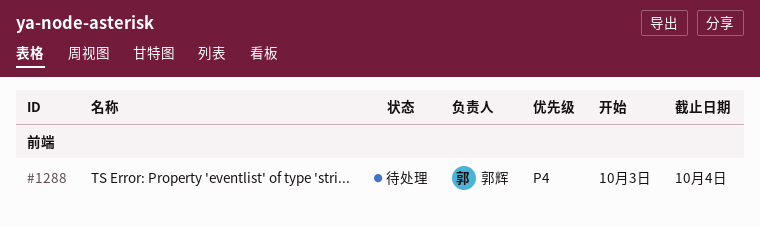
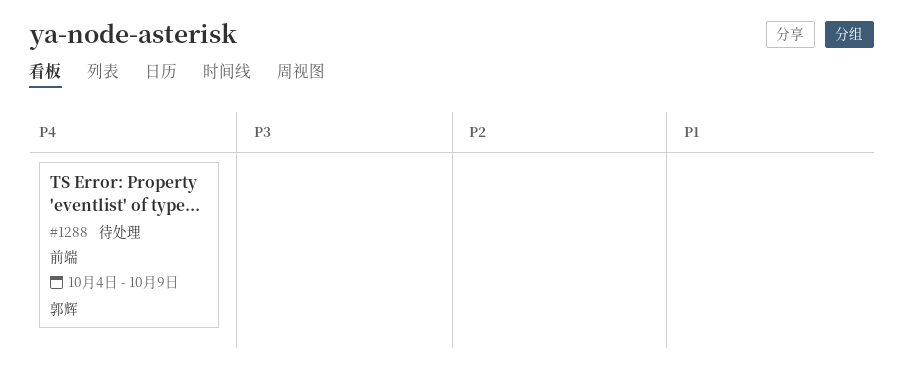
#1288, start: Oct 3 -> Oct 4
#1288, due: Oct 4 -> Oct 9

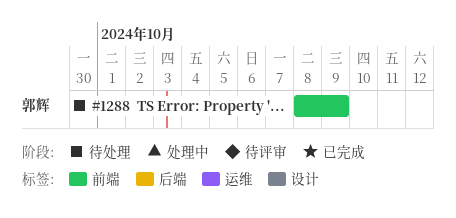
#1288, start: Oct 4 -> Oct 8

